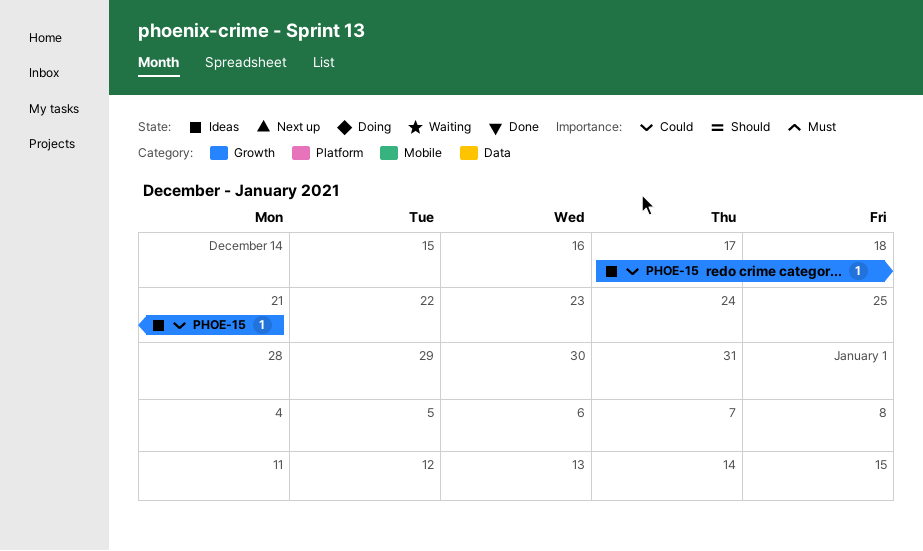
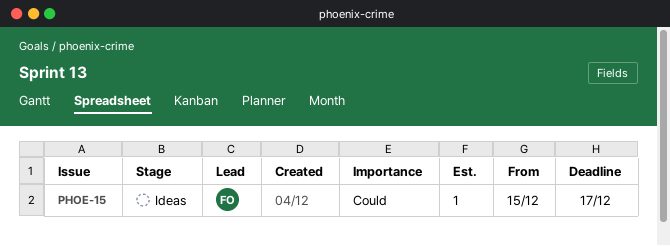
PHOE-15, start: Dec 17 -> Dec 15
PHOE-15, due: Dec 21 -> Dec 17

